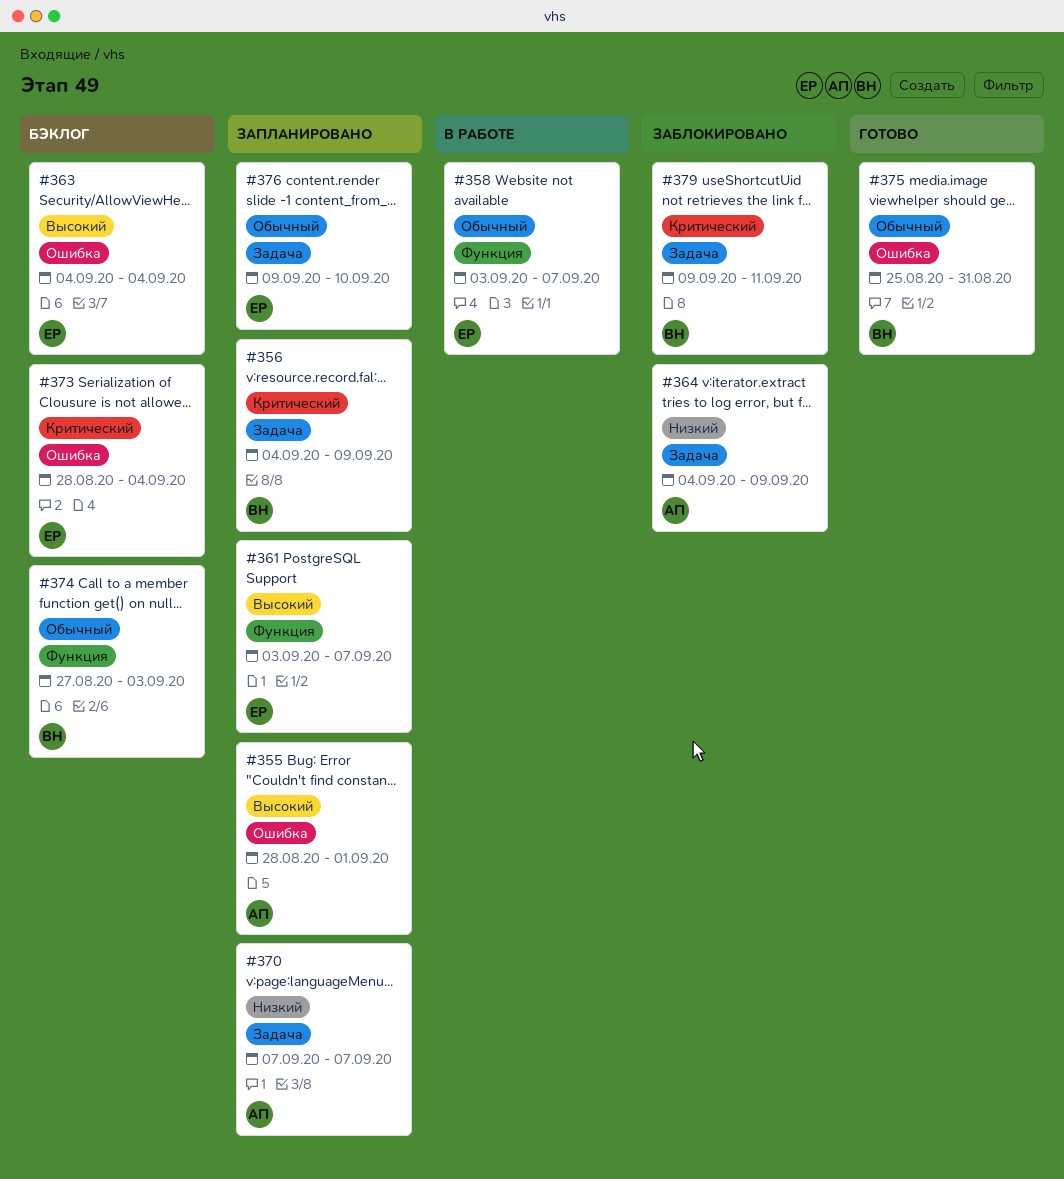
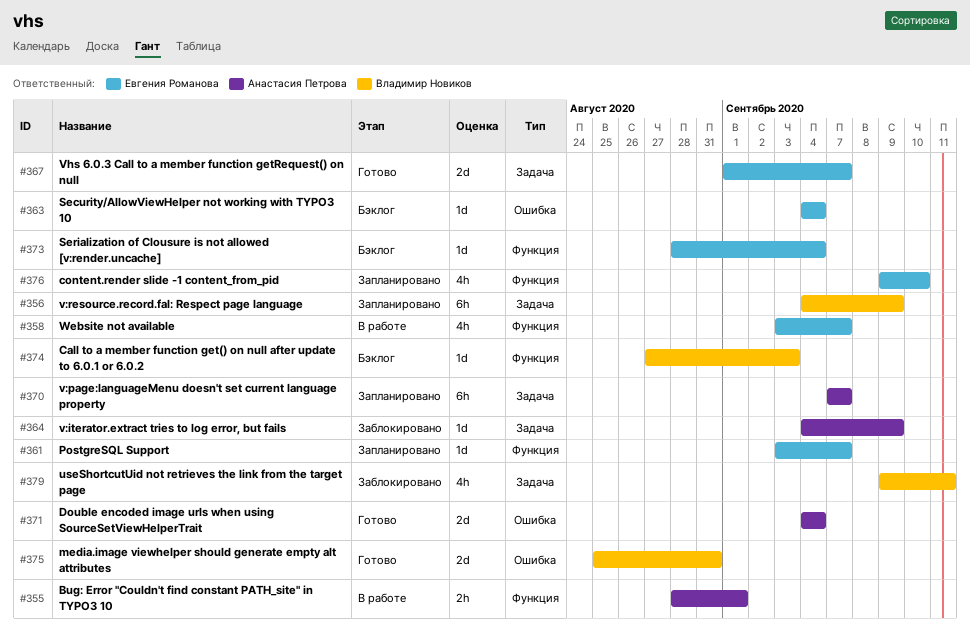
#355, status: Запланировано -> В работе
#355, label: Ошибка -> Функция
#367: none -> present
#371: none -> present
#373, label: Ошибка -> Функция
#376, label: Задача -> Функция

